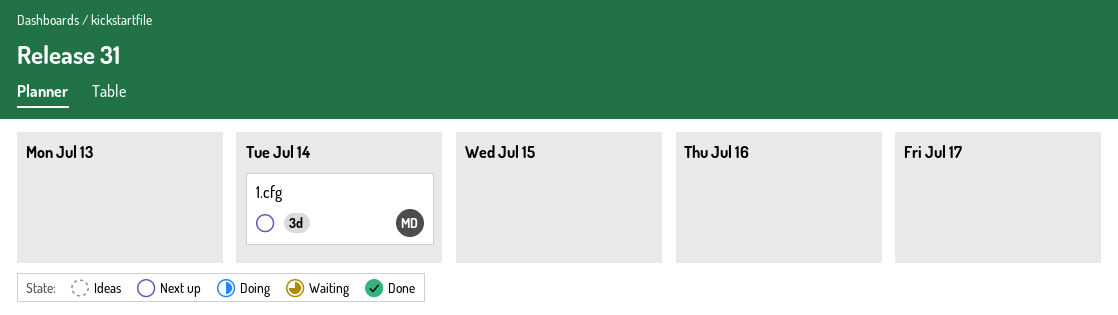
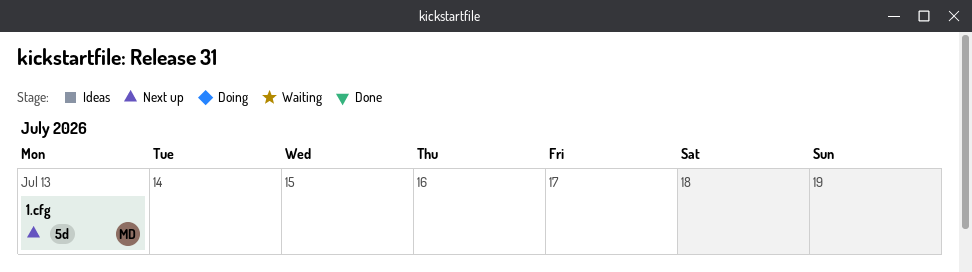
1.cfg, estimate: 3d -> 5d
1.cfg, due: Jul 14 -> Jul 13

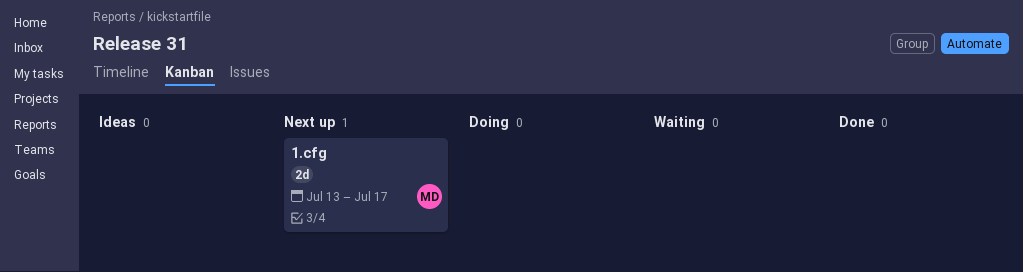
1.cfg, estimate: 5d -> 2d
1.cfg, due: Jul 13 -> Jul 17

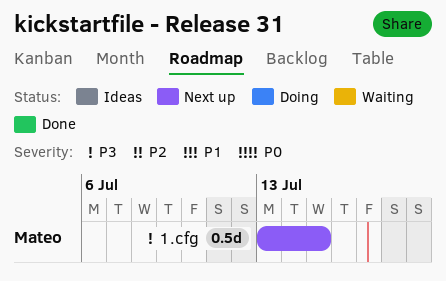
1.cfg, estimate: 2d -> 0.5d
1.cfg, due: Jul 17 -> Jul 15

